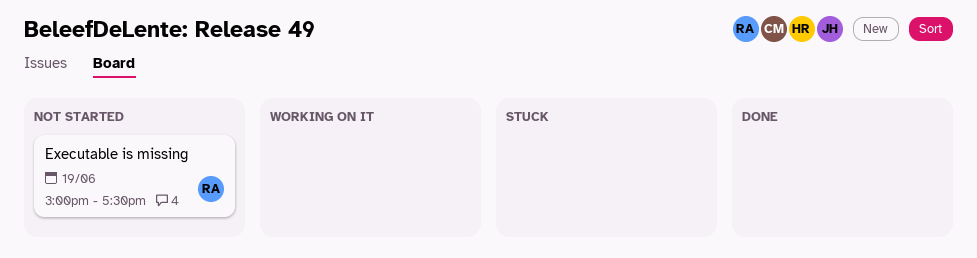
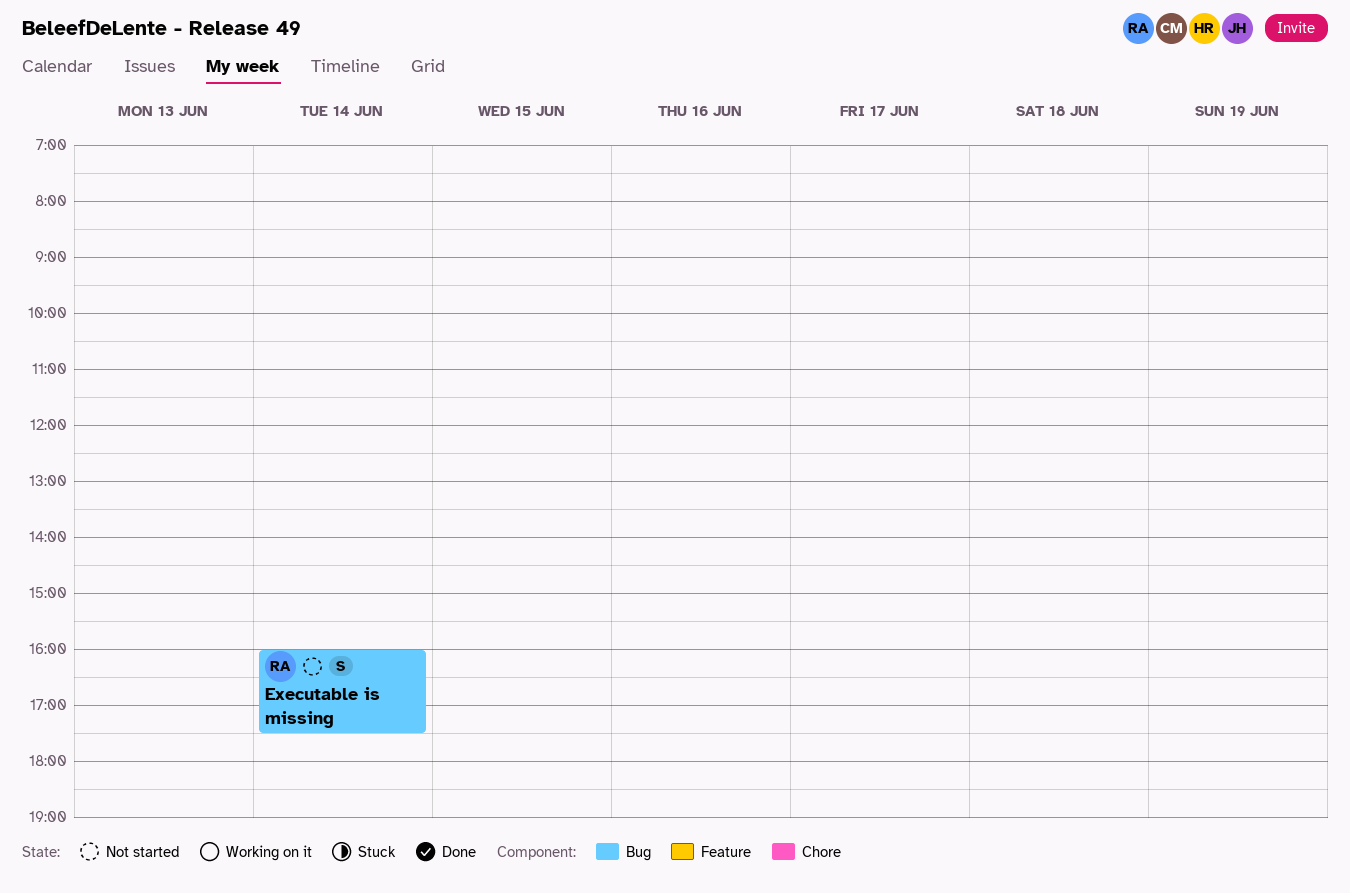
Executable is missing, day: Jun 19 -> Jun 14
Executable is missing, begins: 15:00 -> 16:00

